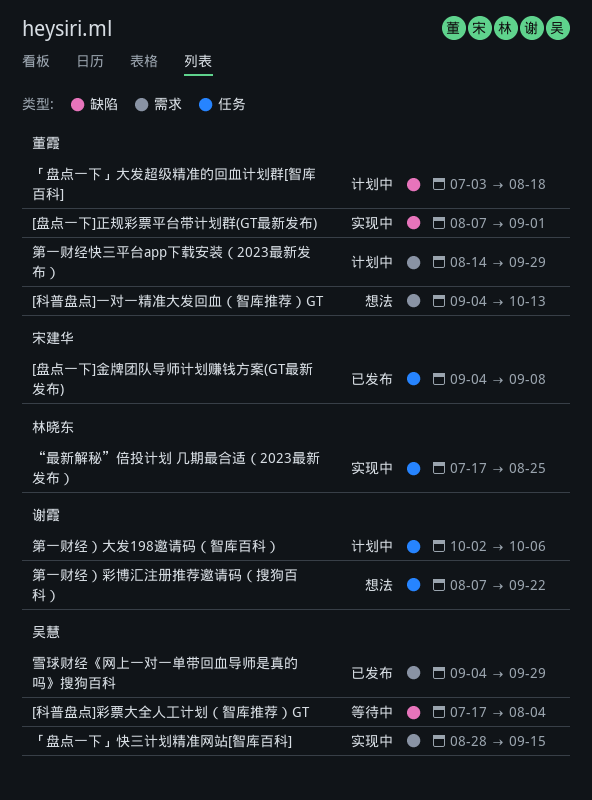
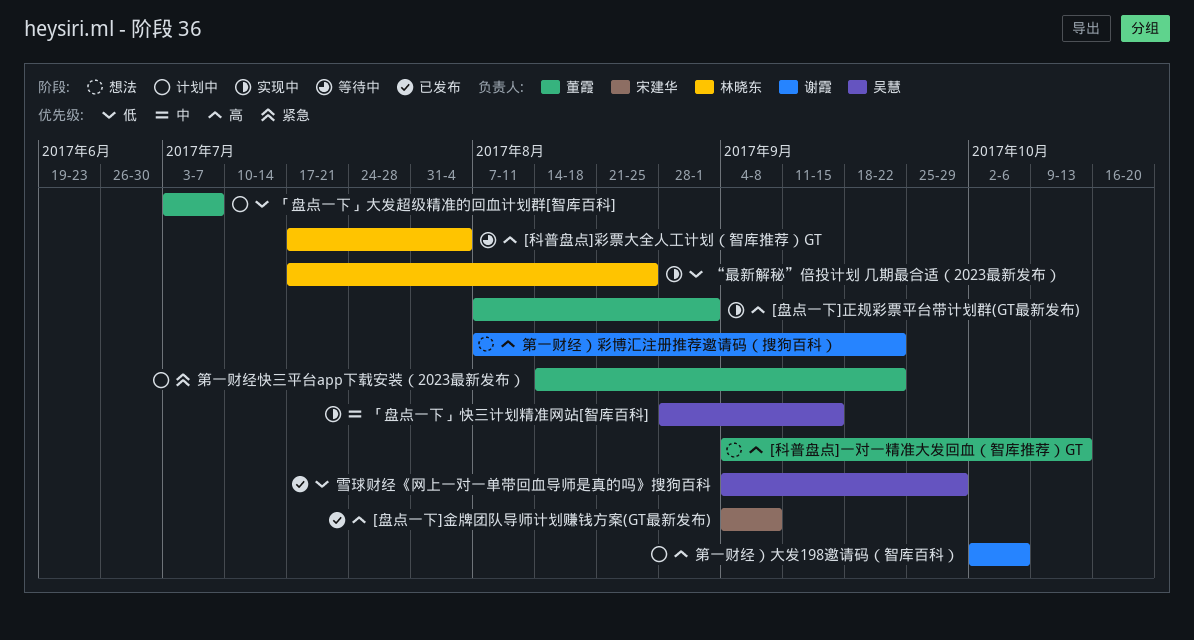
[科普盘点]彩票大全人工计划（智库推荐）GT, owner: 吴慧 -> 林晓东
「盘点一下」大发超级精准的回血计划群[智库百科], due: Aug 18 -> Jul 7
第一财经快三平台app下载安装（2023最新发布）, due: Sep 29 -> Sep 22

